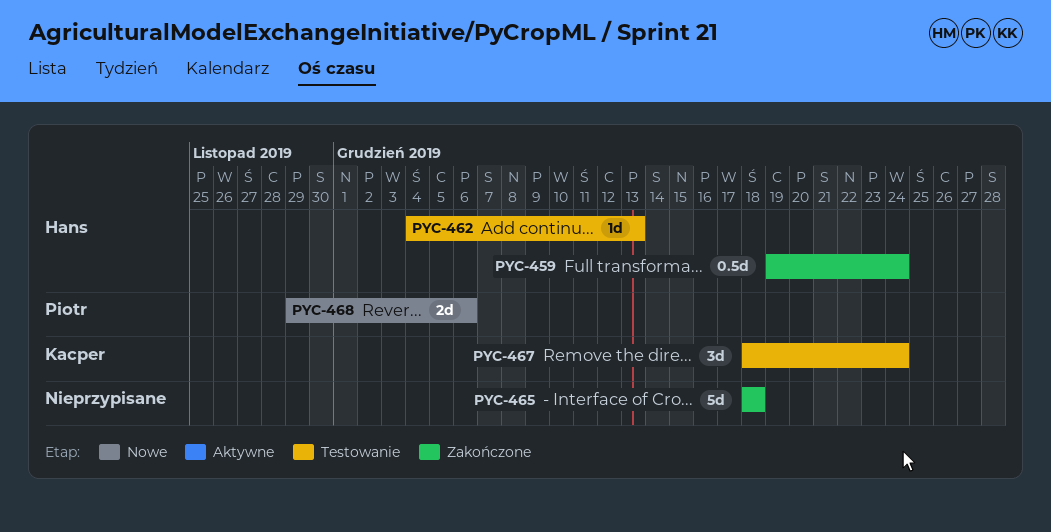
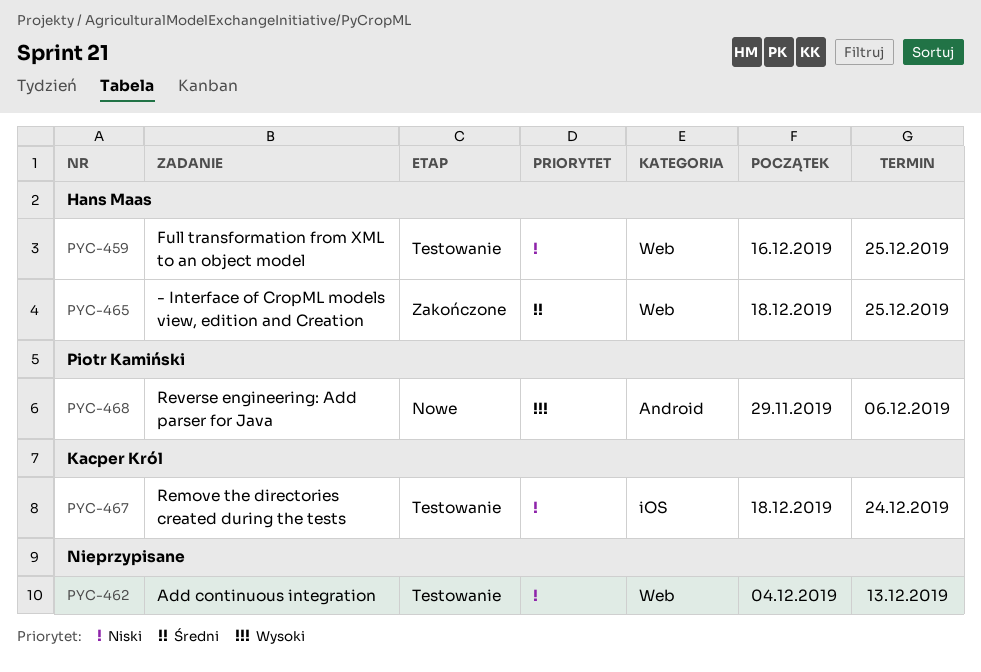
PYC-459, status: Zakończone -> Testowanie
PYC-459, start: Dec 19 -> Dec 16
PYC-459, due: Dec 24 -> Dec 25
PYC-462, owner: Hans Maas -> none
PYC-465, owner: none -> Hans Maas
PYC-465, due: Dec 18 -> Dec 25

